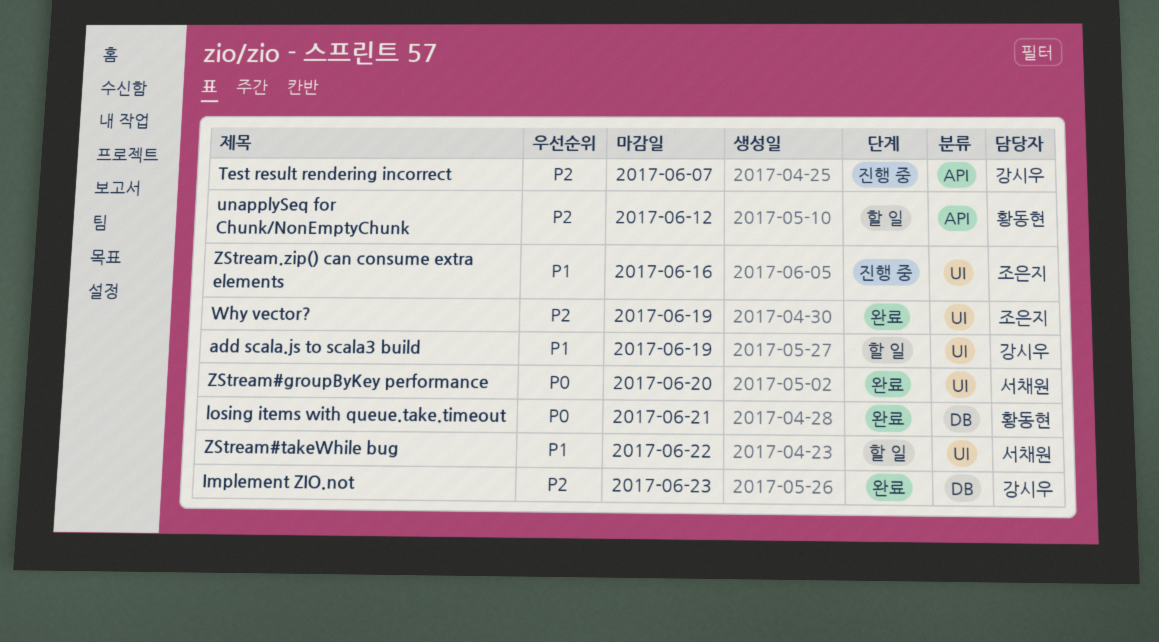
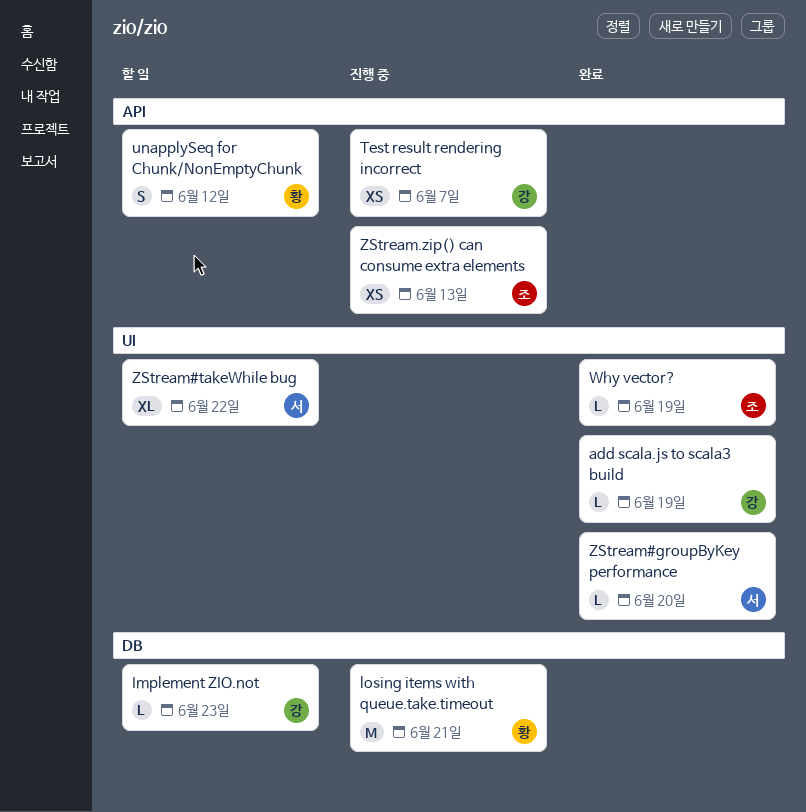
add scala.js to scala3 build, status: 할 일 -> 완료
Implement ZIO.not, status: 완료 -> 할 일
losing items with queue.take.timeout, status: 완료 -> 진행 중
ZStream.zip() can consume extra elements, label: UI -> API
ZStream.zip() can consume extra elements, due: Jun 16 -> Jun 13

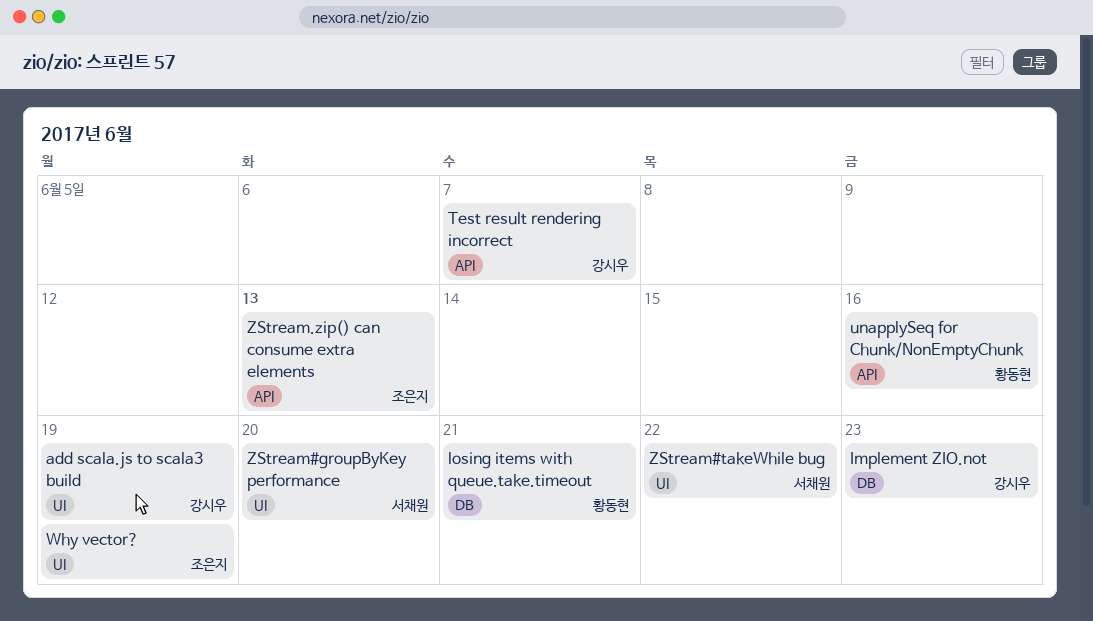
unapplySeq for Chunk/NonEmptyChunk, due: Jun 12 -> Jun 16

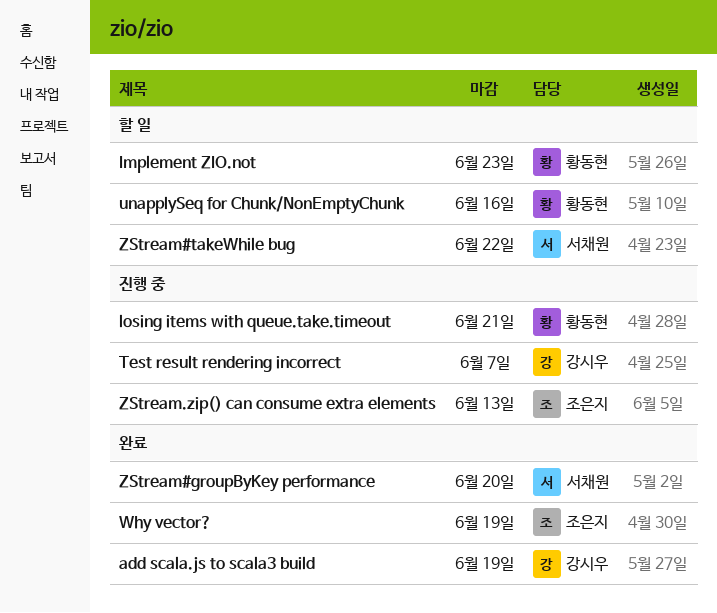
Implement ZIO.not, owner: 강시우 -> 황동현

